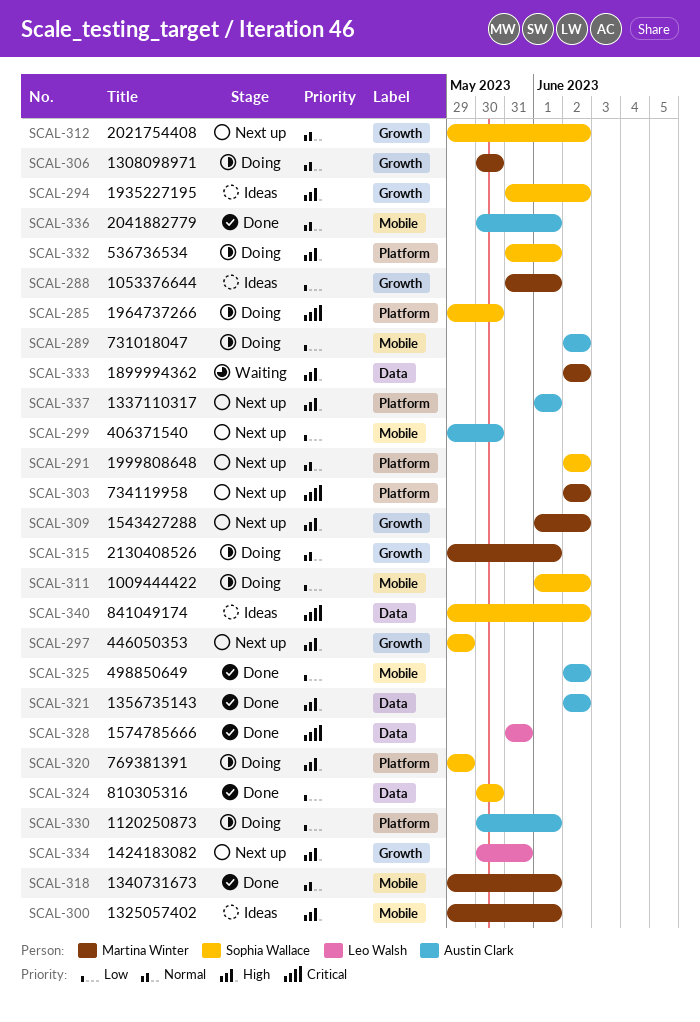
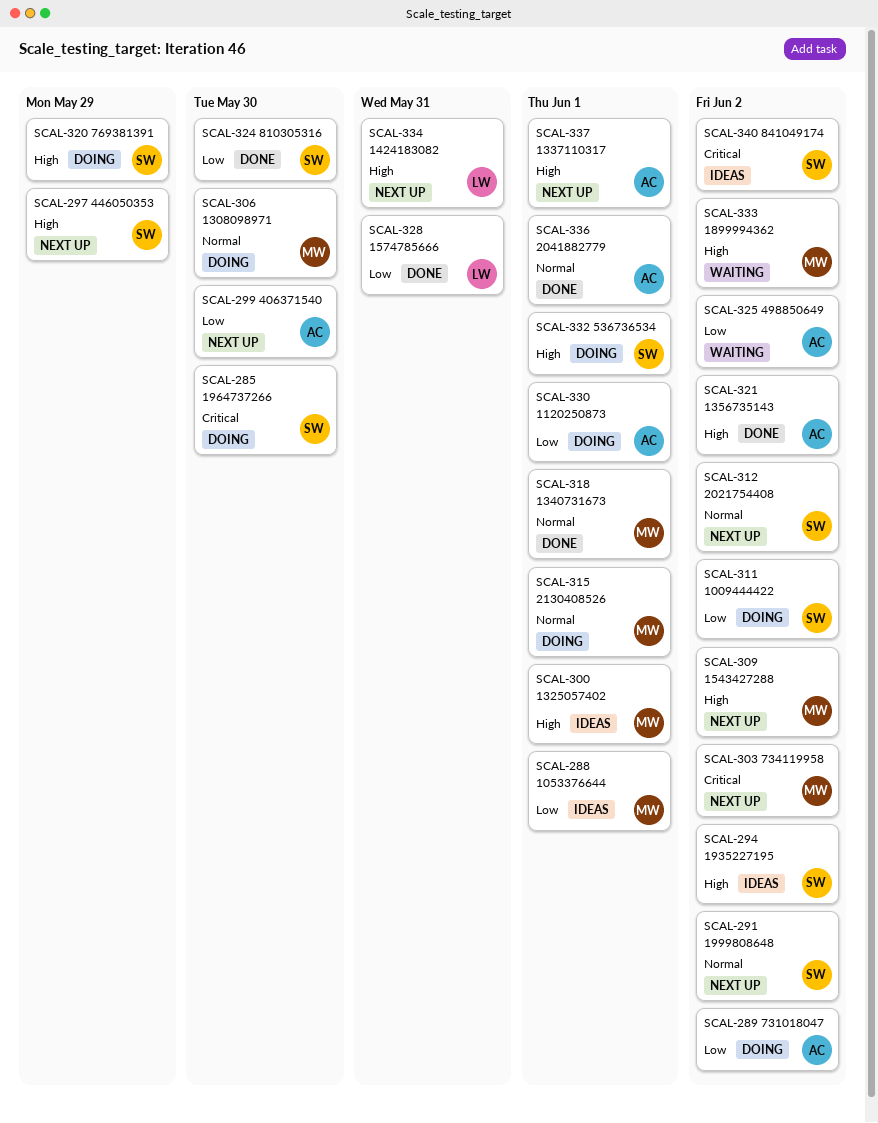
SCAL-325, status: Done -> Waiting
SCAL-328, priority: Critical -> Low

